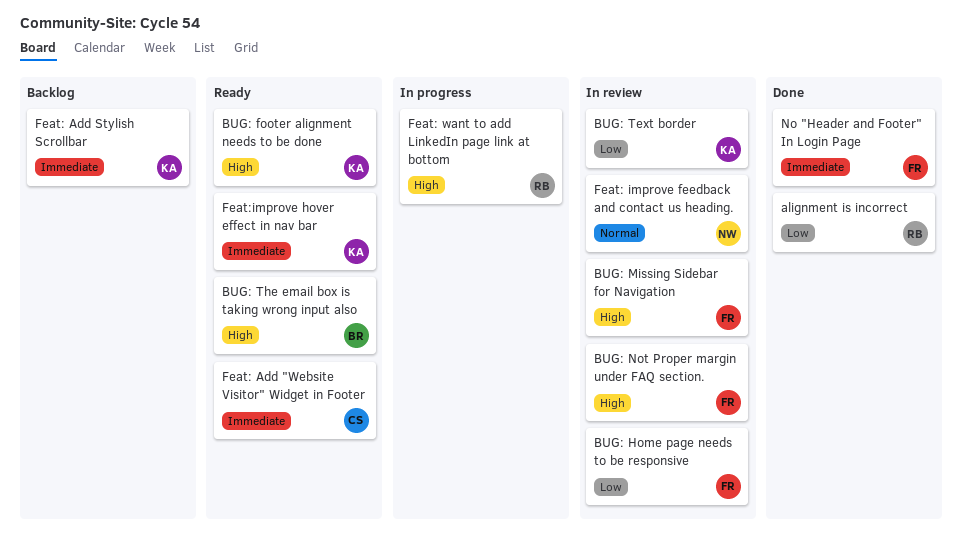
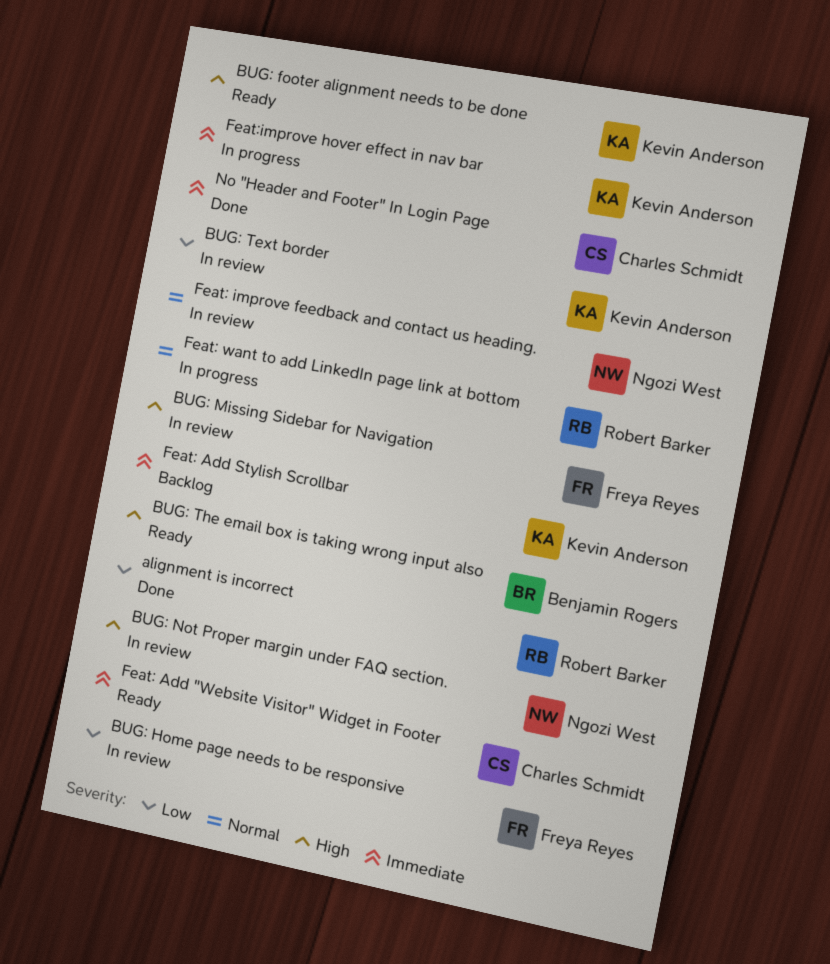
BUG: Not Proper margin under FAQ section., owner: Freya Reyes -> Ngozi West
Feat: want to add LinkedIn page link at bottom, priority: High -> Normal
Feat:improve hover effect in nav bar, status: Ready -> In progress
No "Header and Footer" In Login Page, owner: Freya Reyes -> Charles Schmidt

